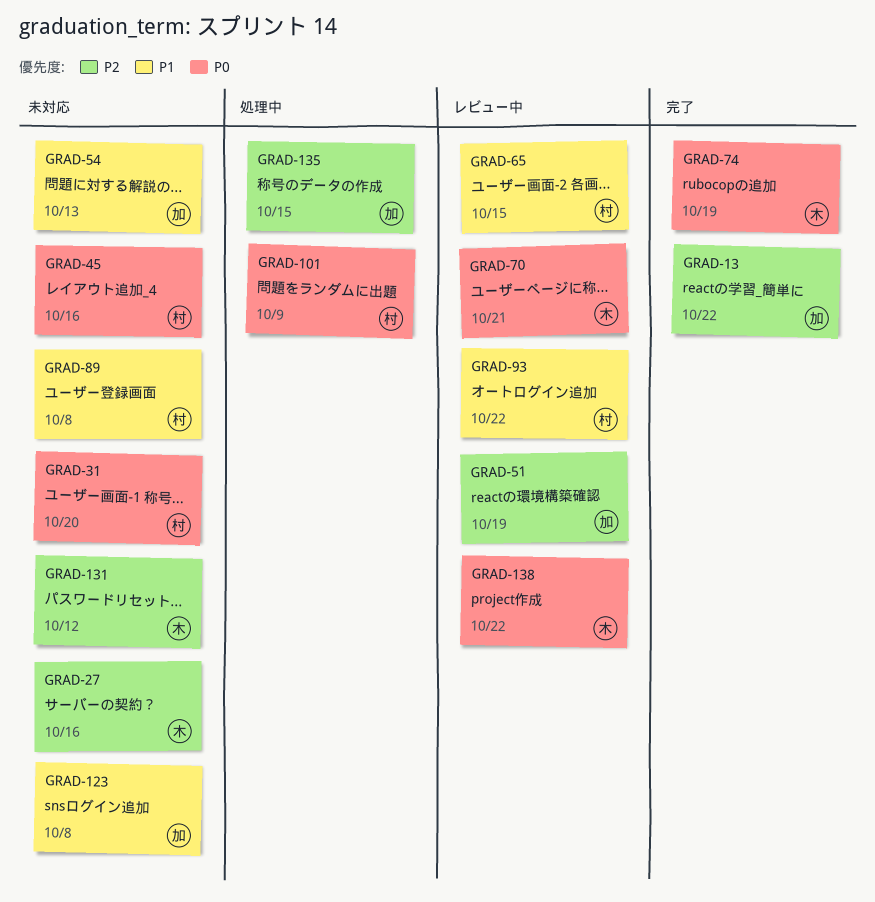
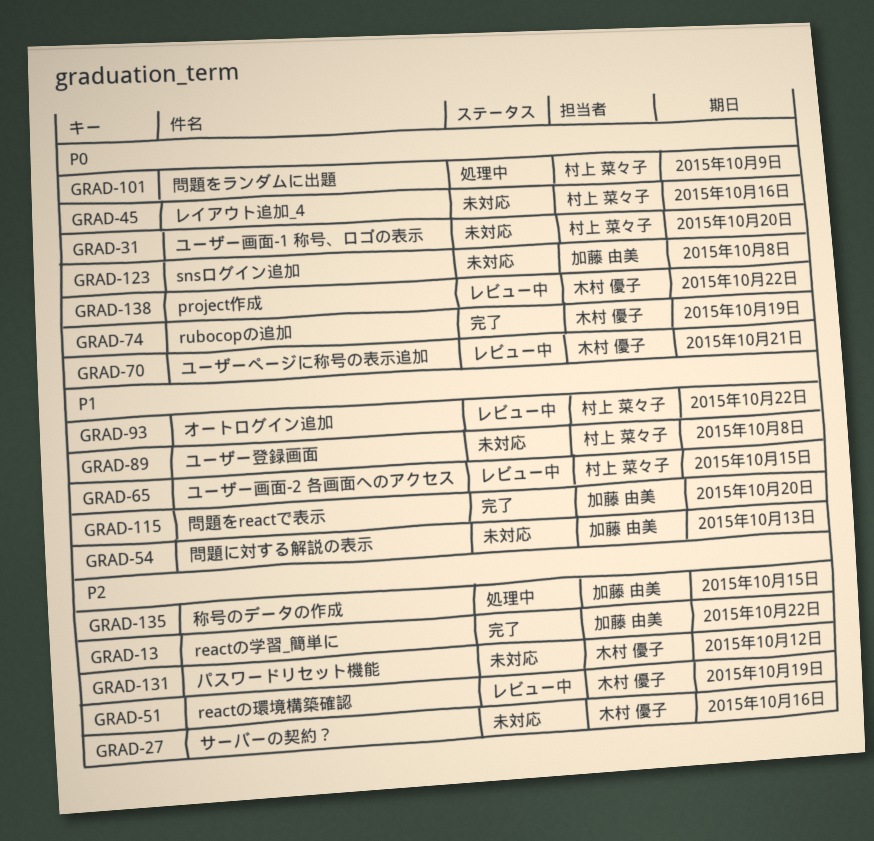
GRAD-51, owner: 加藤 由美 -> 木村 優子
GRAD-115: none -> present
GRAD-123, priority: P1 -> P0

